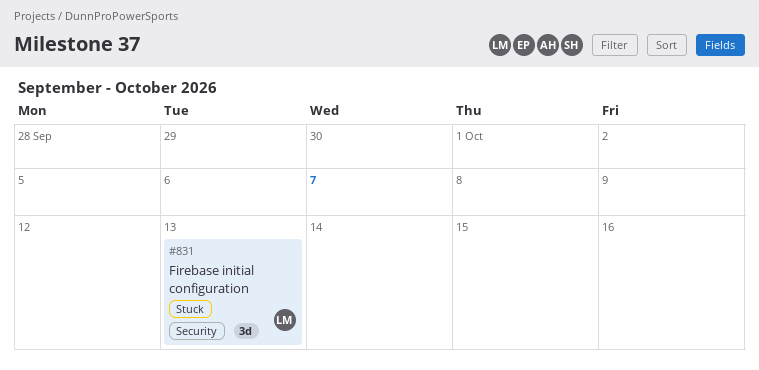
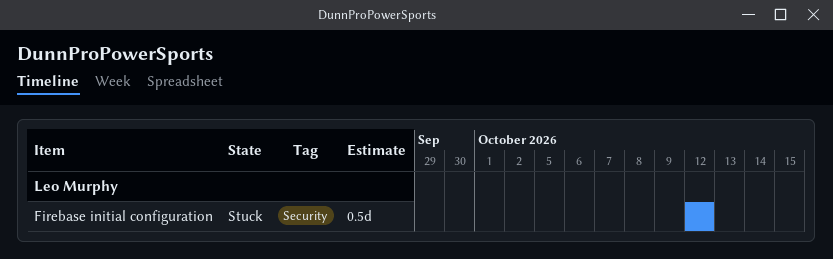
Firebase initial configuration, estimate: 3d -> 0.5d
Firebase initial configuration, due: Oct 13 -> Oct 12

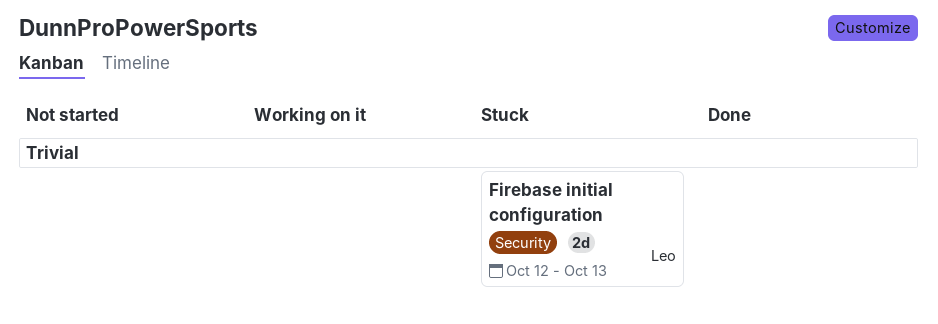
Firebase initial configuration, estimate: 0.5d -> 2d
Firebase initial configuration, due: Oct 12 -> Oct 13

